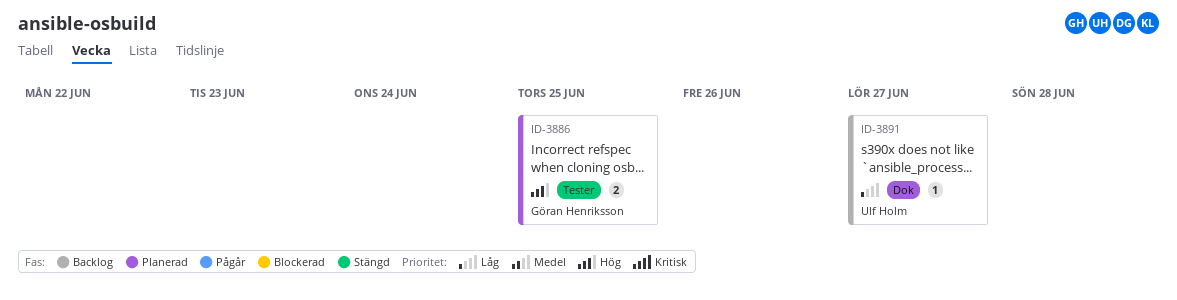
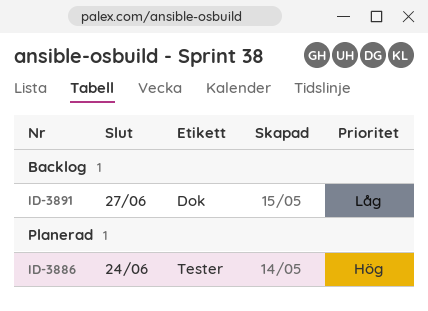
ID-3886, due: Jun 25 -> Jun 24

